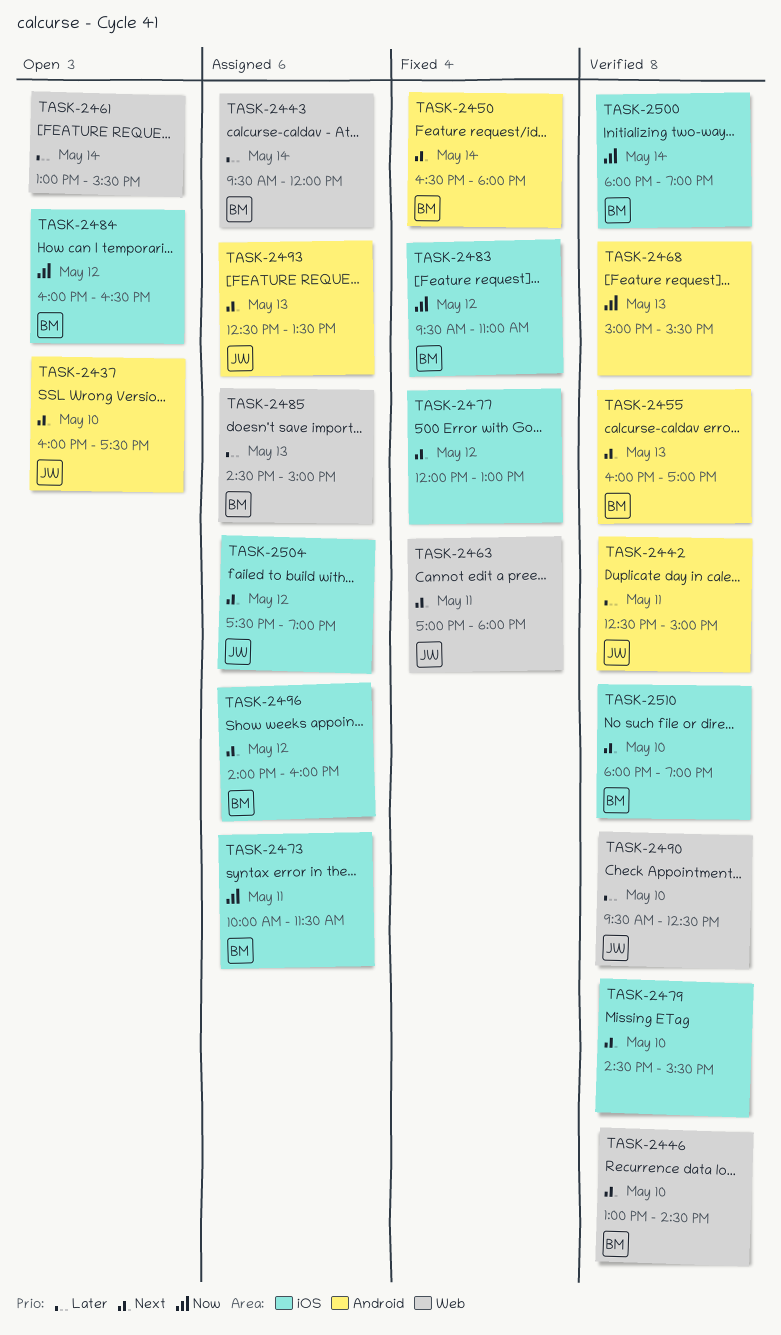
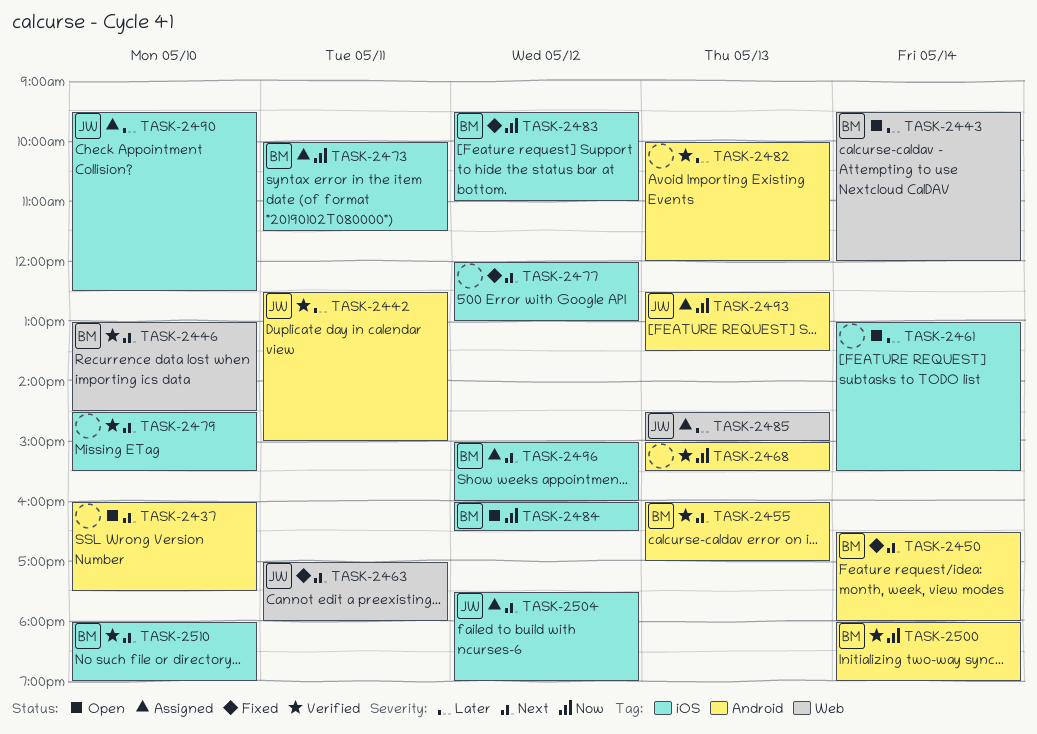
TASK-2437, owner: JW -> none
TASK-2443, status: Assigned -> Open
TASK-2461, label: Web -> iOS
TASK-2482: none -> present
TASK-2485, owner: BM -> JW
TASK-2490, status: Verified -> Assigned
TASK-2490, label: Web -> iOS
TASK-2493, priority: Next -> Now
TASK-2496, begins: 14:00 -> 15:00
TASK-2500, label: iOS -> Android

